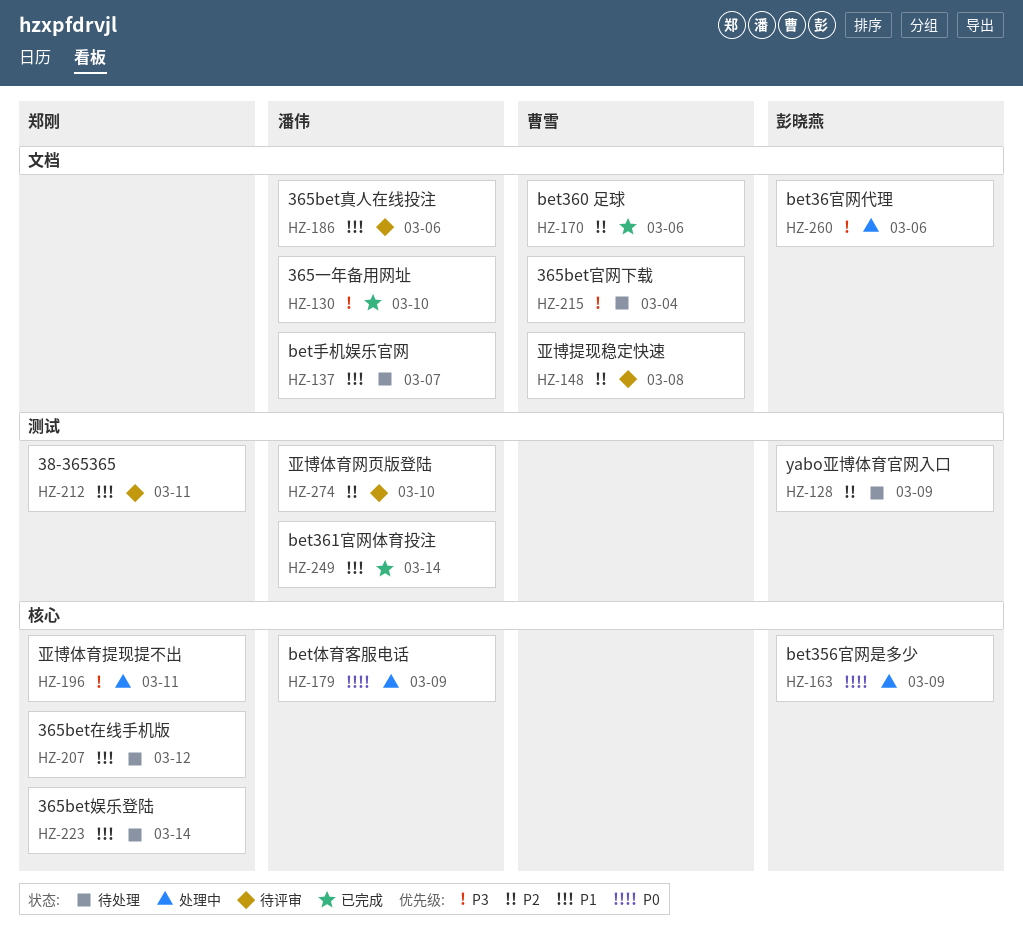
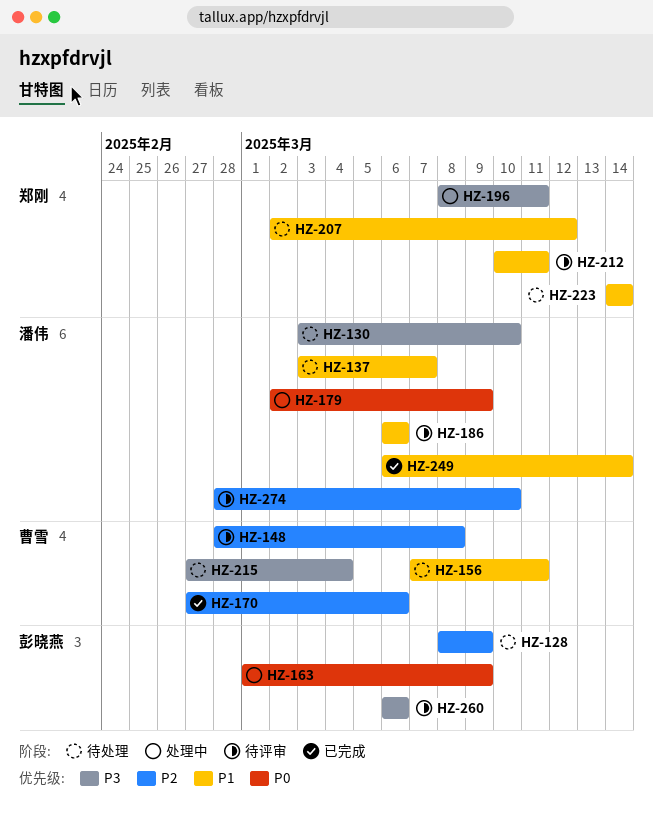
HZ-130, status: 已完成 -> 待处理
HZ-156: none -> present
HZ-260, status: 处理中 -> 待评审

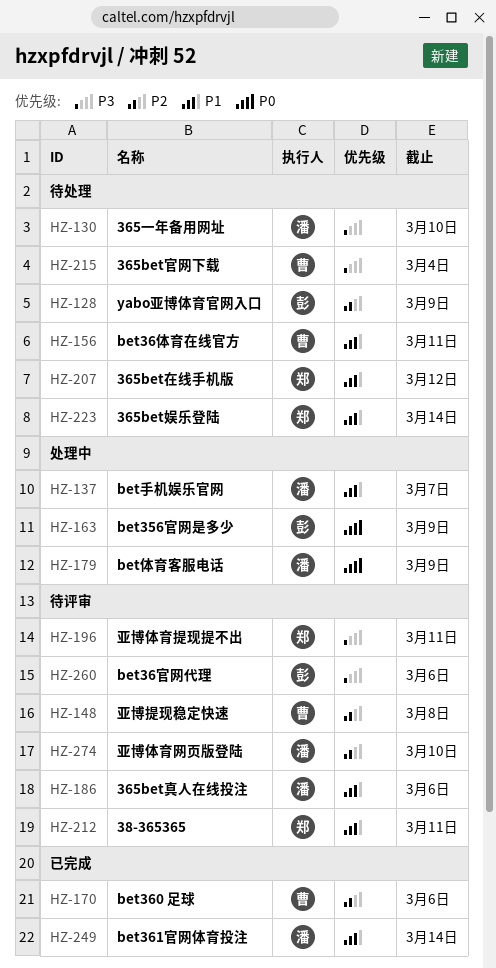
HZ-137, status: 待处理 -> 处理中
HZ-196, status: 处理中 -> 待评审

